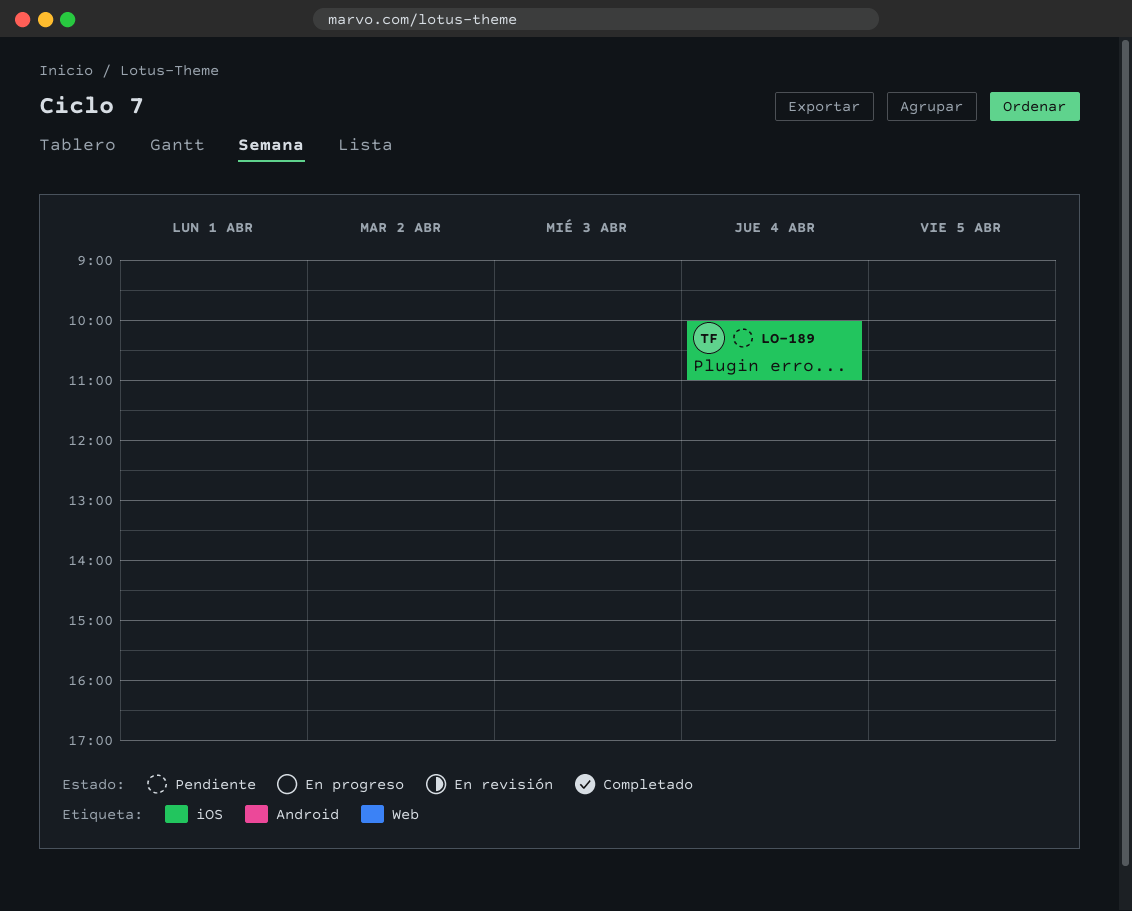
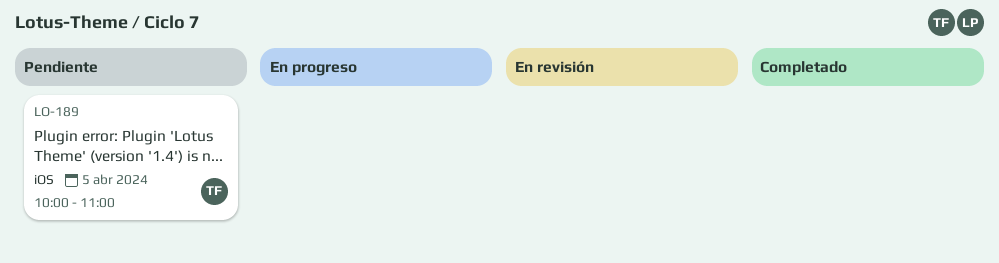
LO-189, day: Apr 4 -> Apr 5

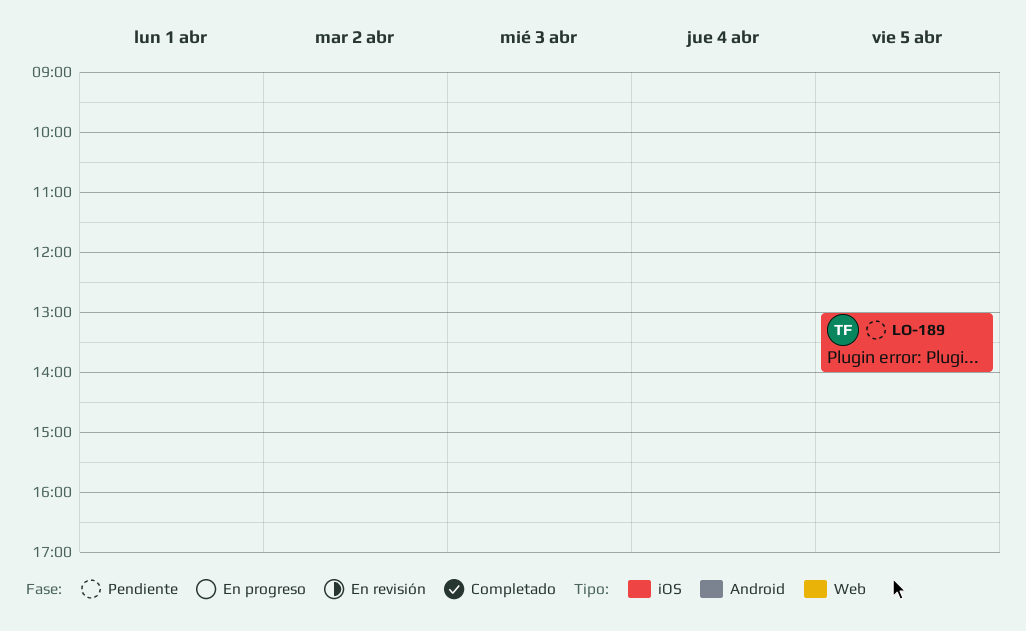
LO-189, begins: 10:00 -> 13:00
LO-189, ends: 11:00 -> 14:00

